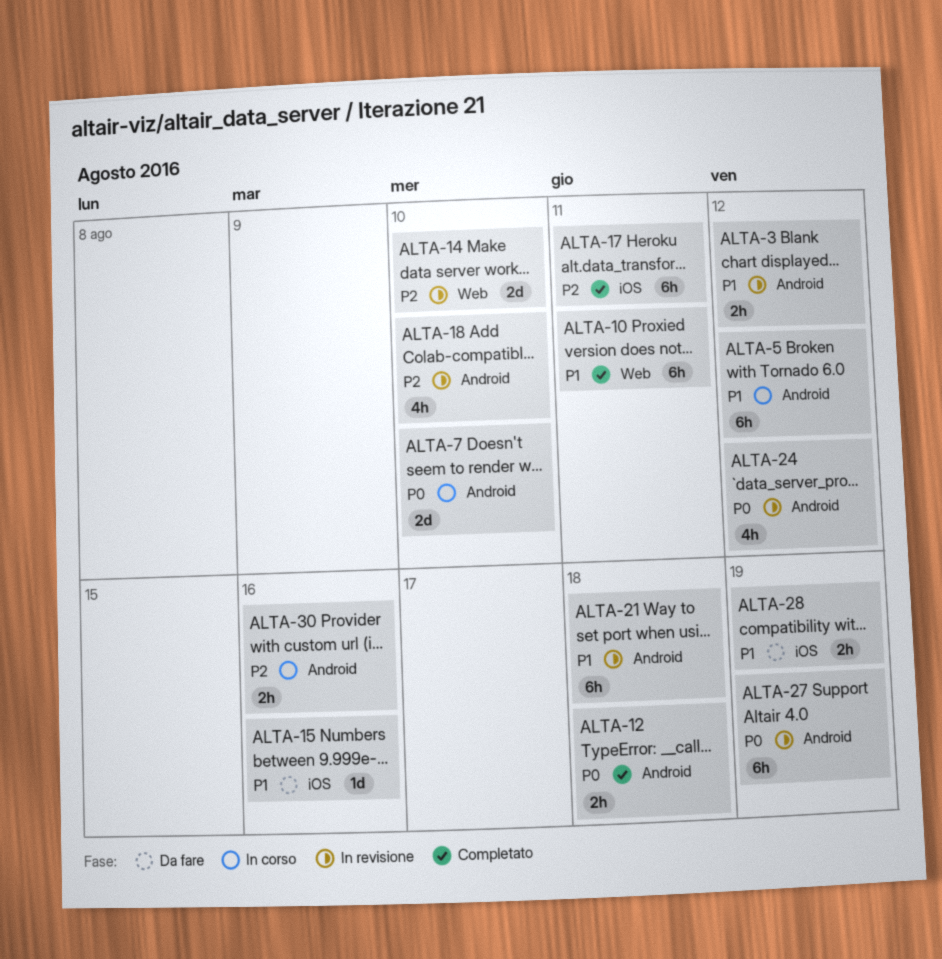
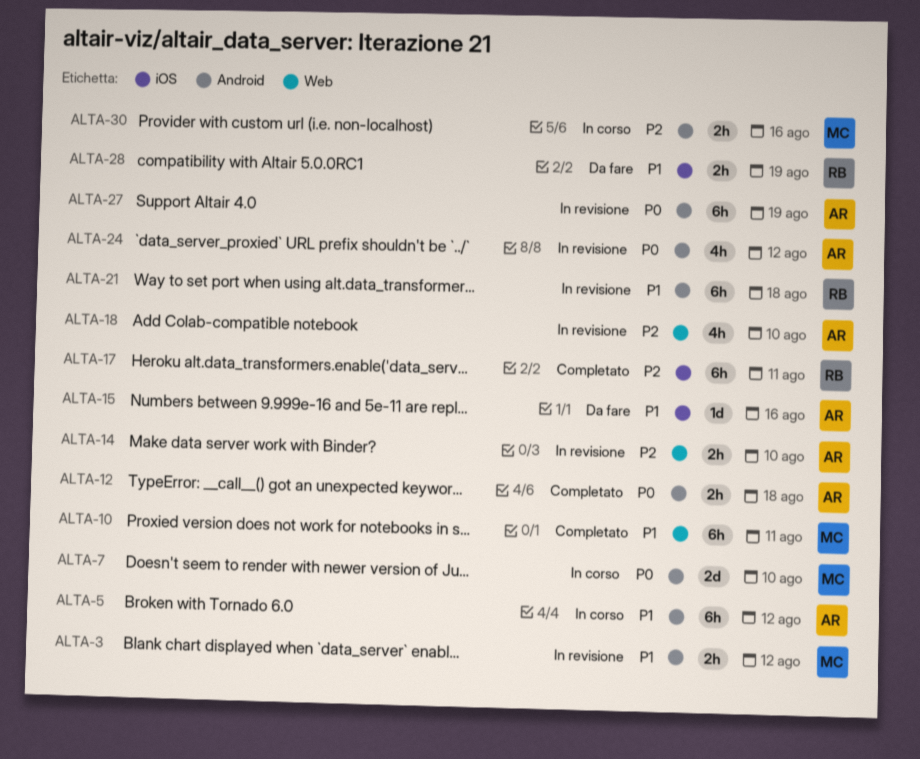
ALTA-14, estimate: 2d -> 2h
ALTA-18, label: Android -> Web

